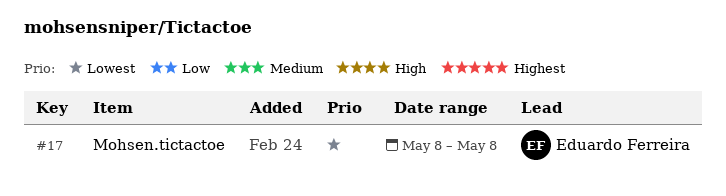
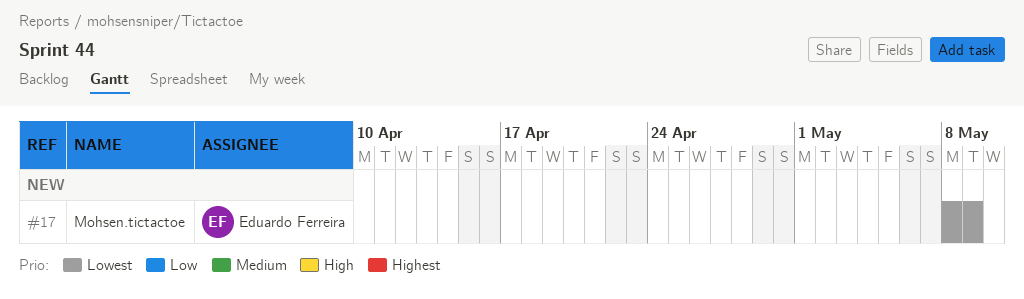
#17, due: May 8 -> May 9

